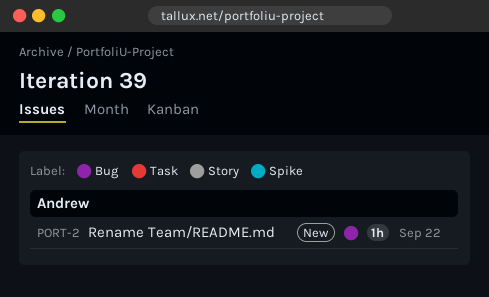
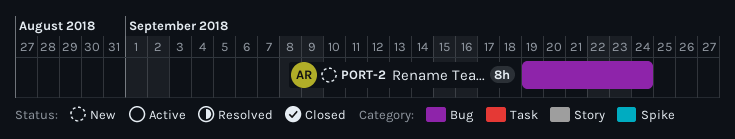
PORT-2, estimate: 1h -> 8h
PORT-2, due: Sep 22 -> Sep 24

